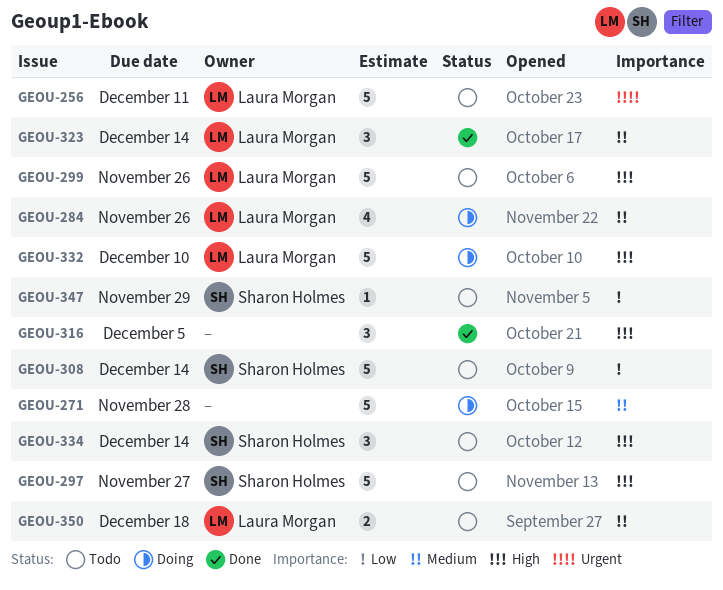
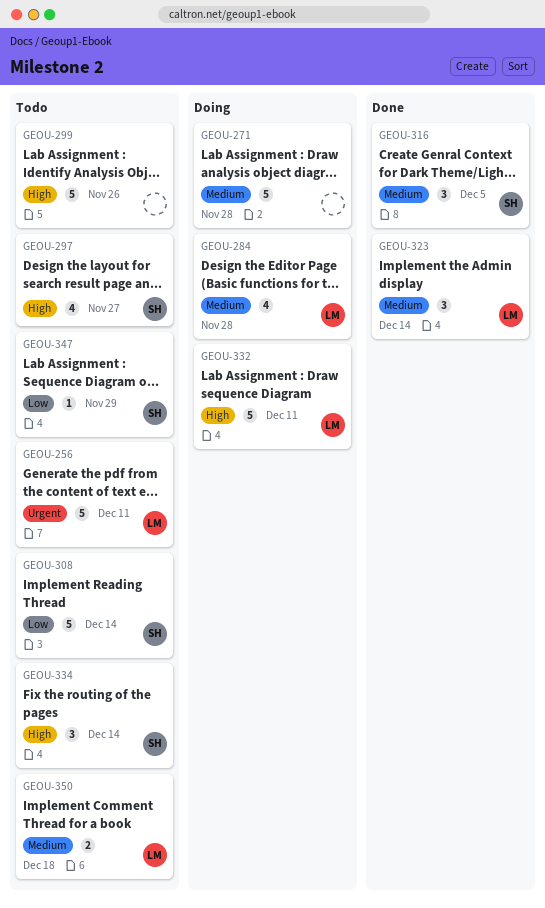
GEOU-284, due: Nov 26 -> Nov 28
GEOU-297, estimate: 5 -> 4
GEOU-299, owner: Laura Morgan -> none
GEOU-316, owner: none -> Sharon Holmes
GEOU-316, priority: High -> Medium
GEOU-332, due: Dec 10 -> Dec 11

